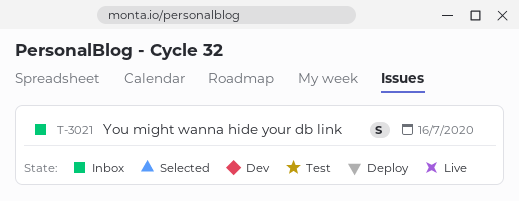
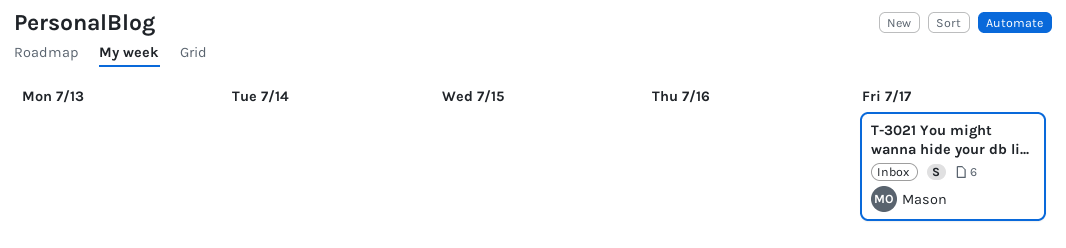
T-3021, due: Jul 16 -> Jul 17

